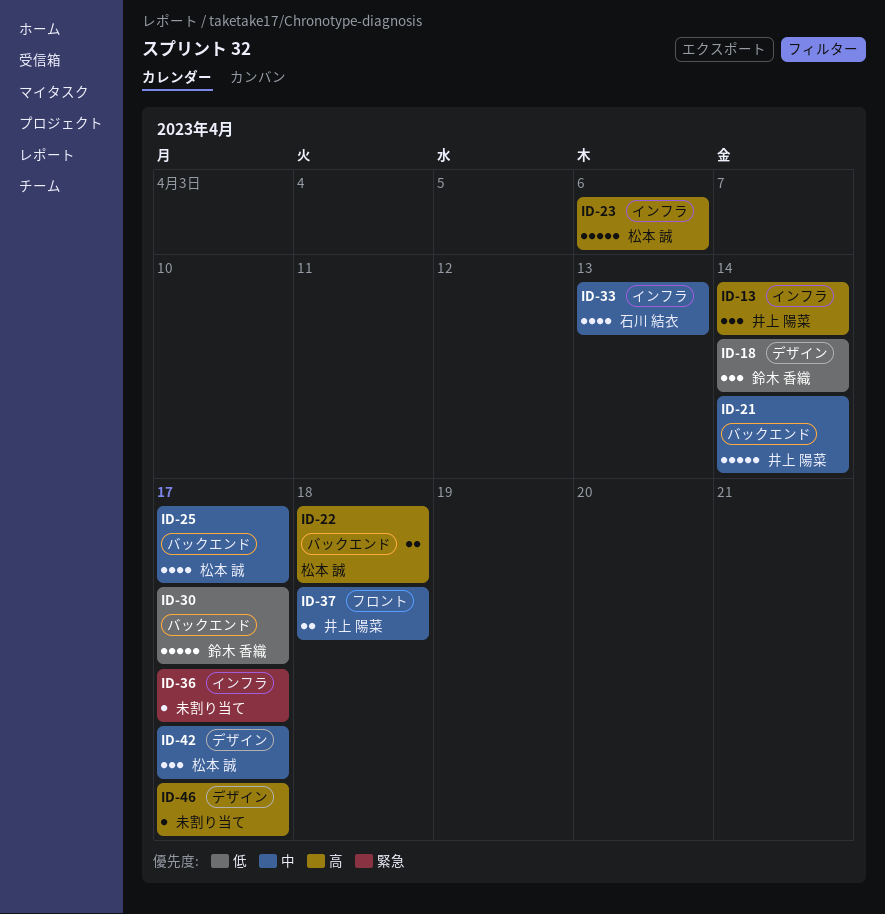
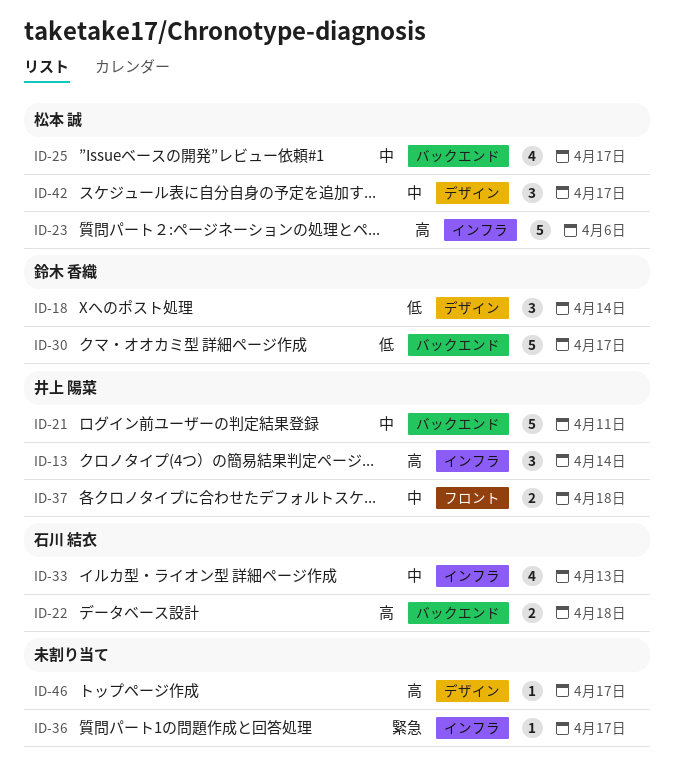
ID-21, due: Apr 14 -> Apr 11
ID-22, owner: 松本 誠 -> 石川 結衣

